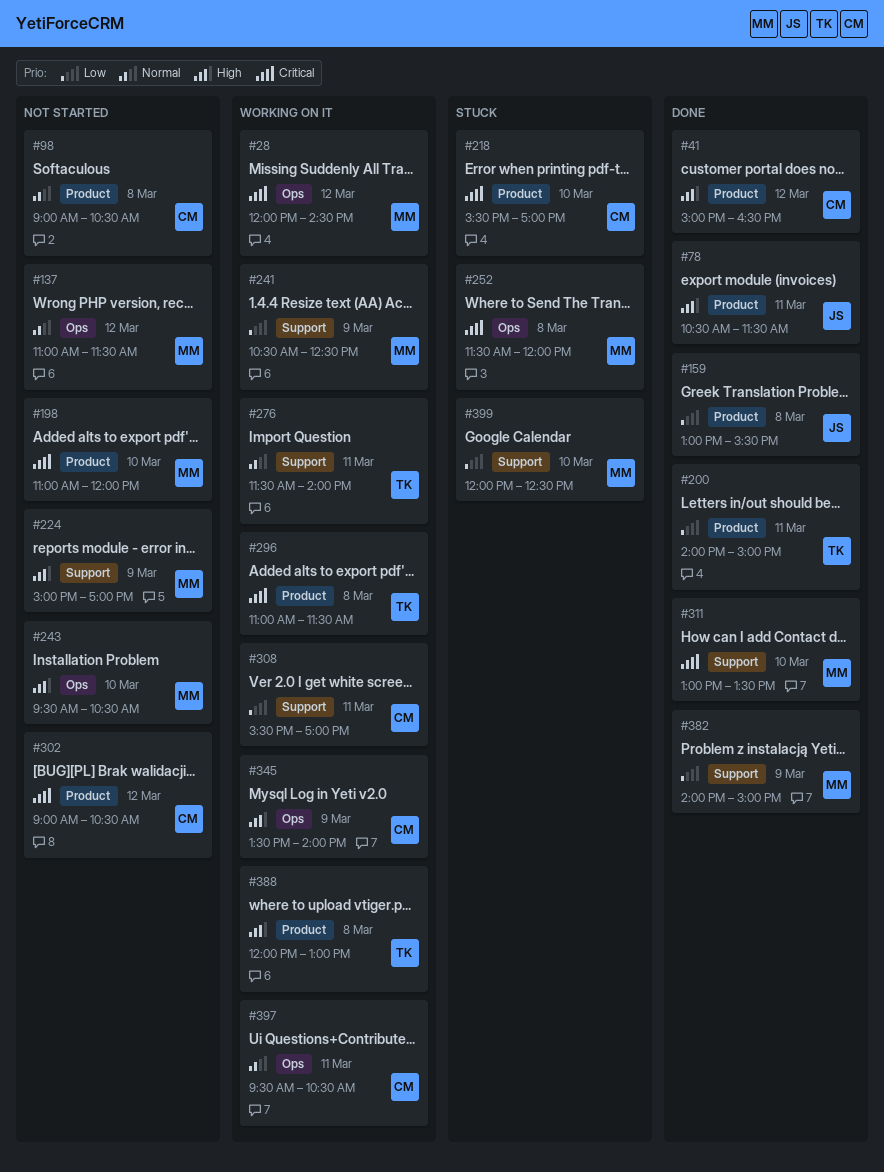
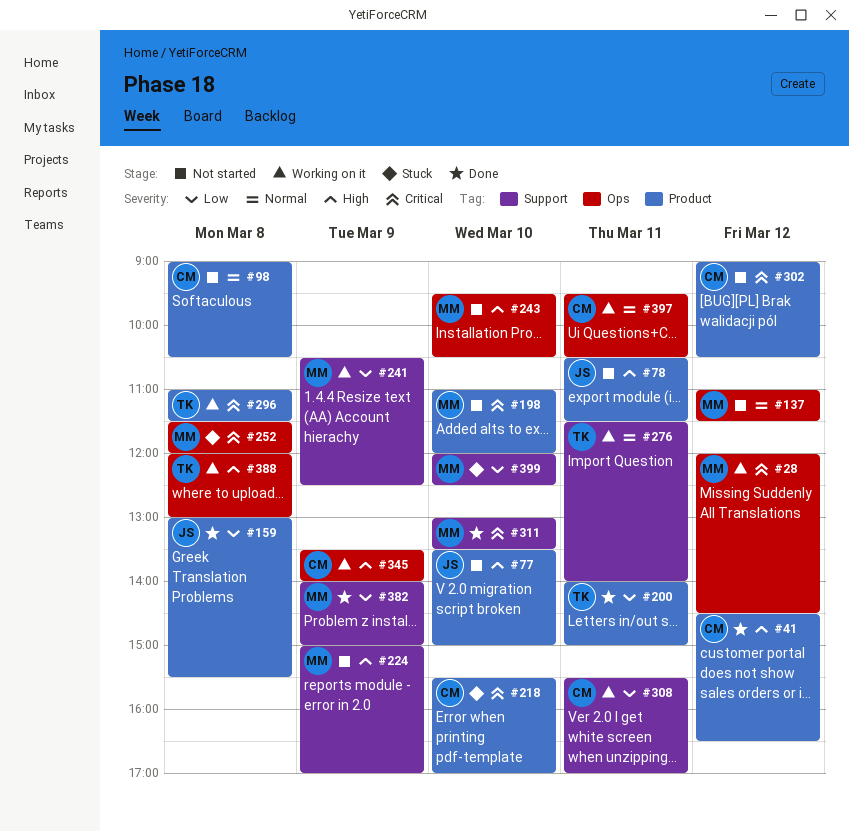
#41, begins: 15:00 -> 14:30
#77: none -> present
#78, status: Done -> Not started
#388, label: Product -> Ops

